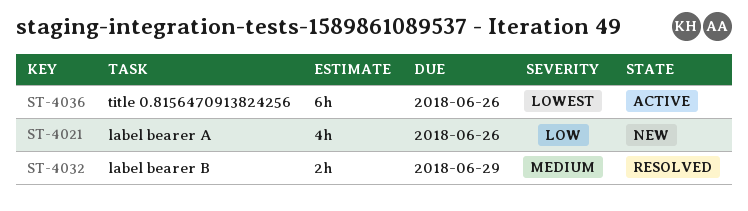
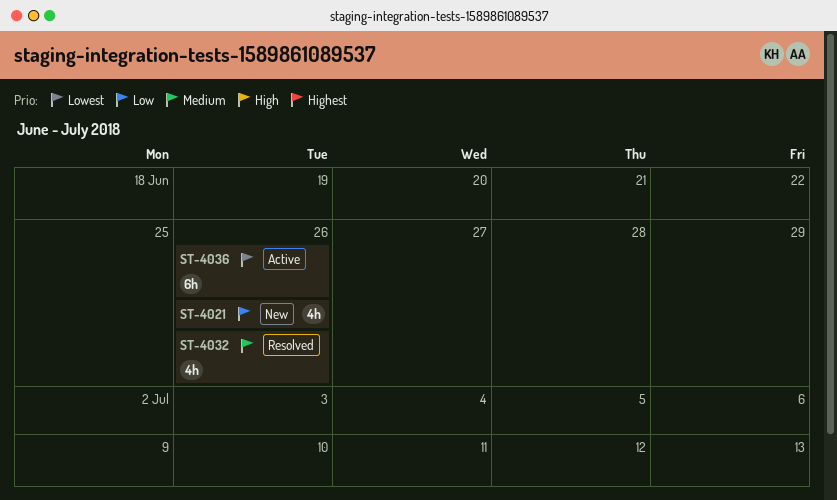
ST-4032, estimate: 2h -> 4h
ST-4032, due: Jun 29 -> Jun 26

